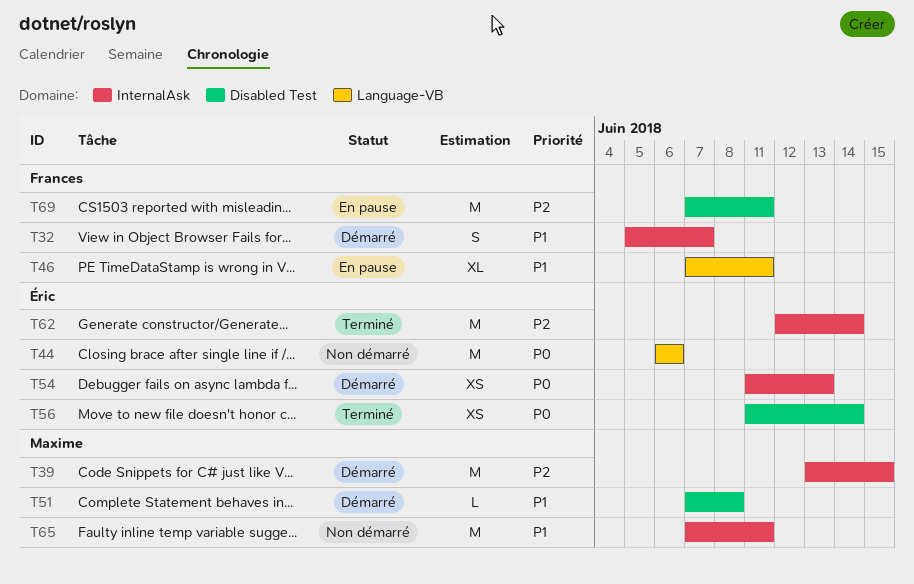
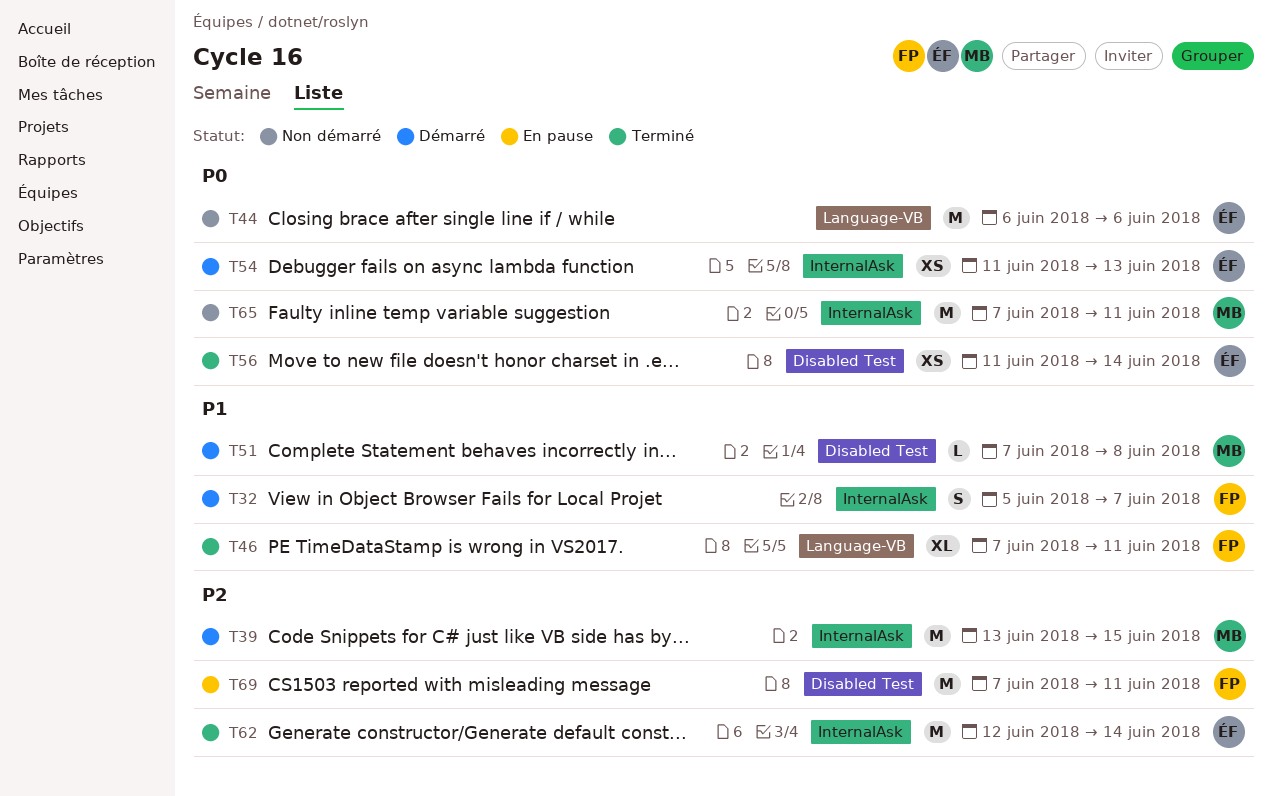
T46, status: En pause -> Terminé
T65, priority: P1 -> P0

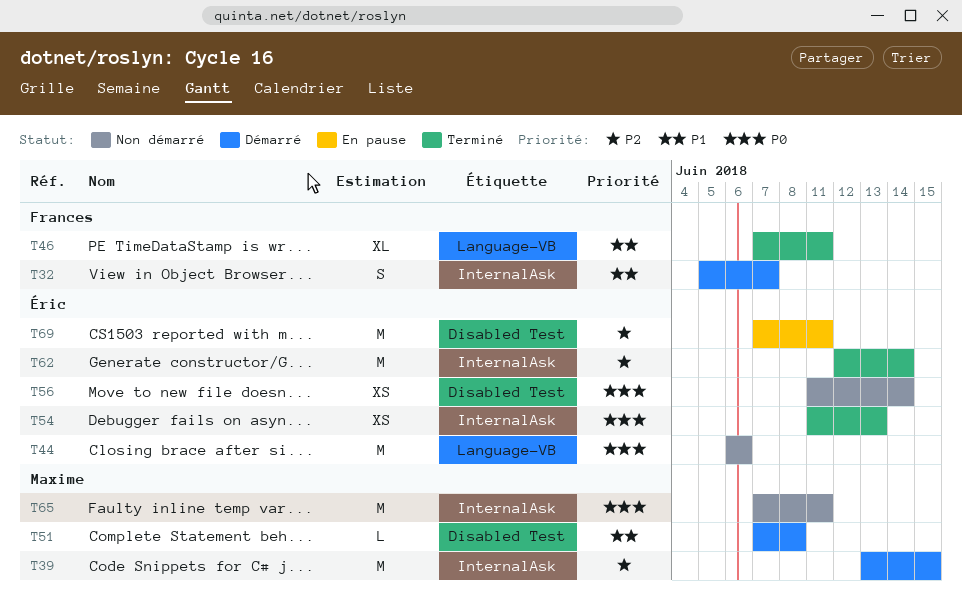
T54, status: Démarré -> Terminé
T56, status: Terminé -> Non démarré
T69, owner: Frances -> Éric

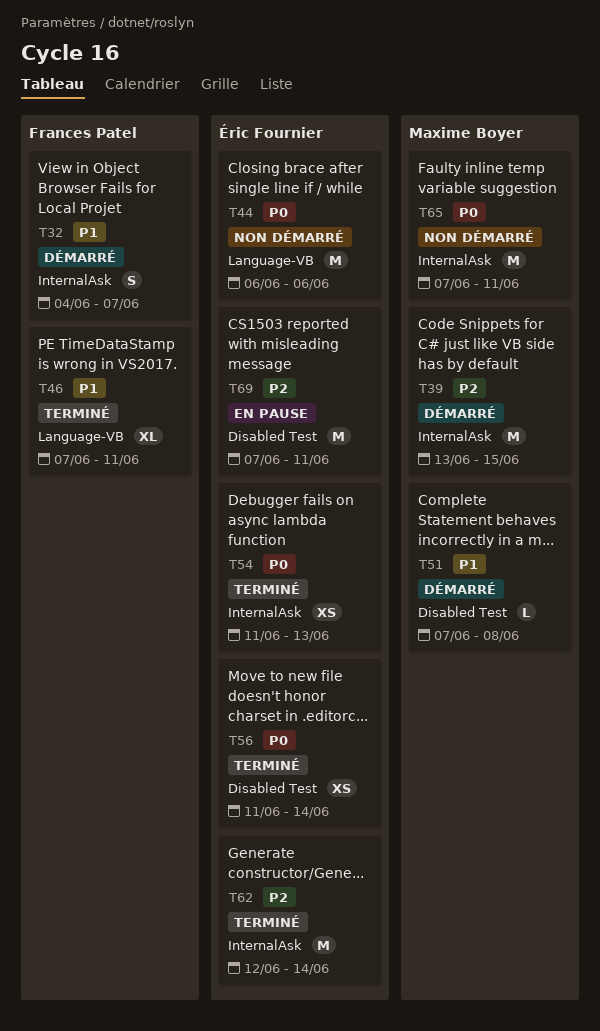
T32, start: Jun 5 -> Jun 4
T56, status: Non démarré -> Terminé

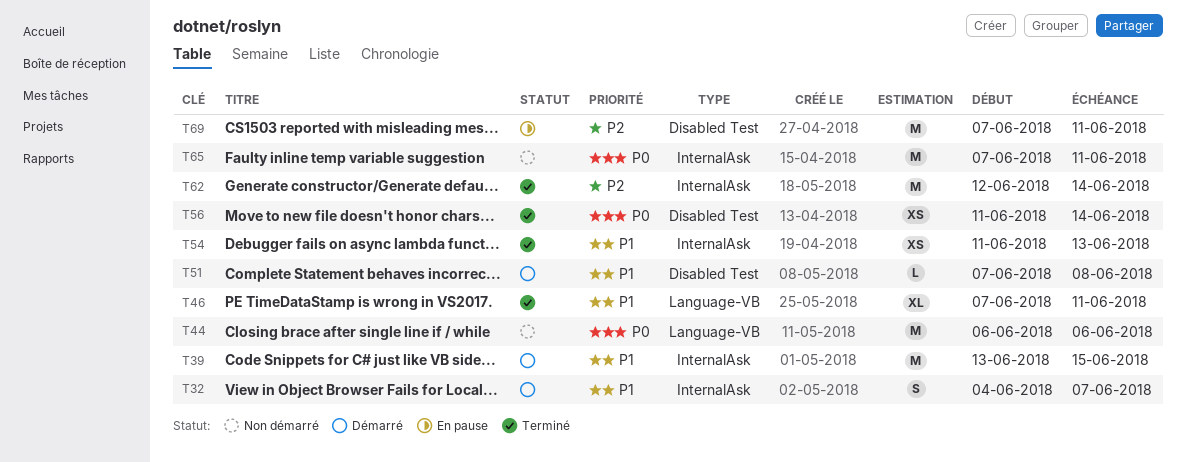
T39, priority: P2 -> P1
T54, priority: P0 -> P1

